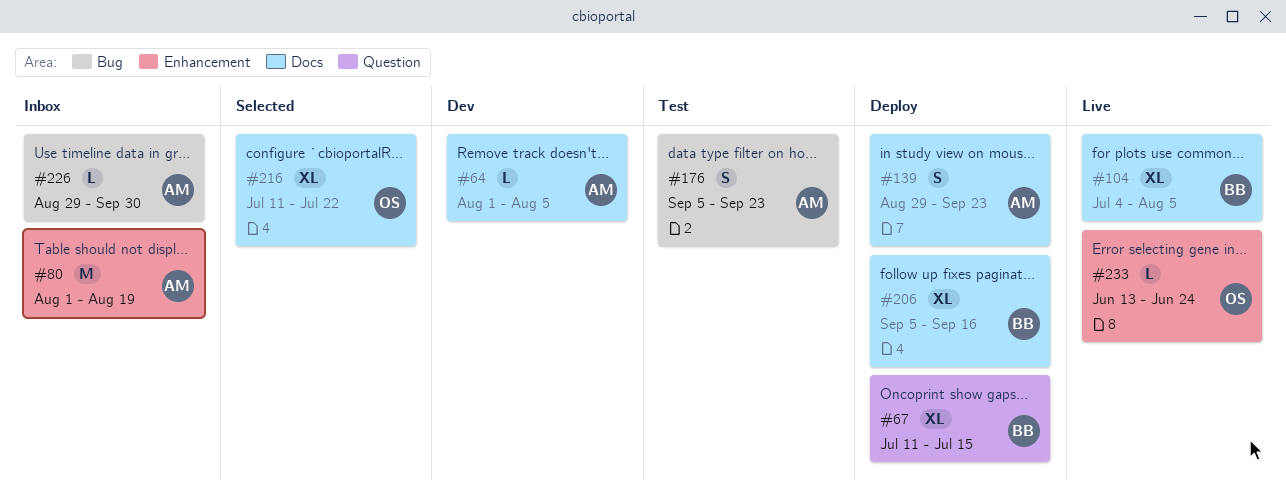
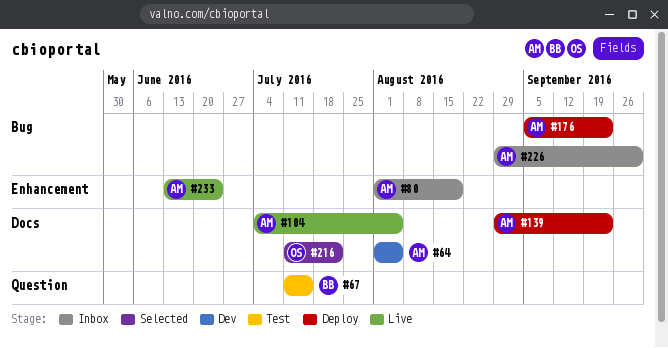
#67, status: Deploy -> Test
#104, owner: BB -> AM
#176, status: Test -> Deploy
#206: present -> none
#233, owner: OS -> AM

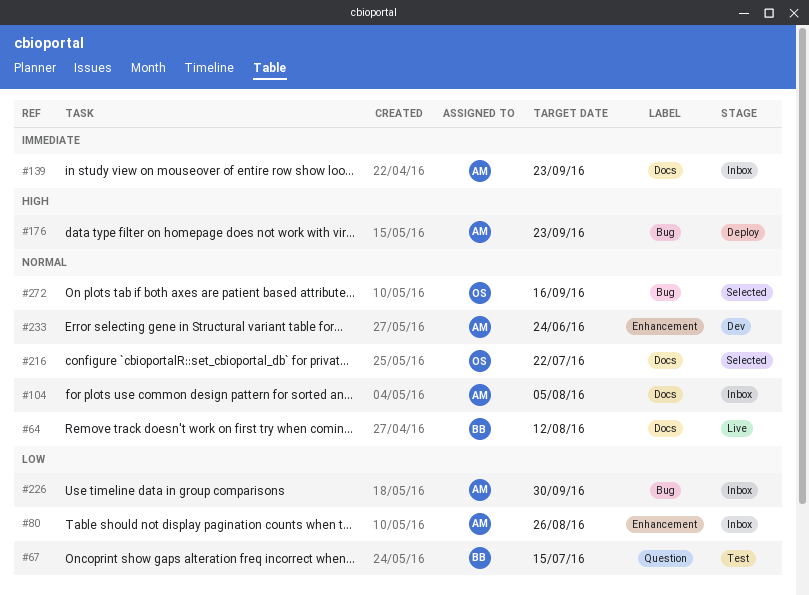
#64, status: Dev -> Live
#64, owner: AM -> BB
#64, due: Aug 5 -> Aug 12
#80, due: Aug 19 -> Aug 26
#104, status: Live -> Inbox
#139, status: Deploy -> Inbox
#233, status: Live -> Dev
#272: none -> present

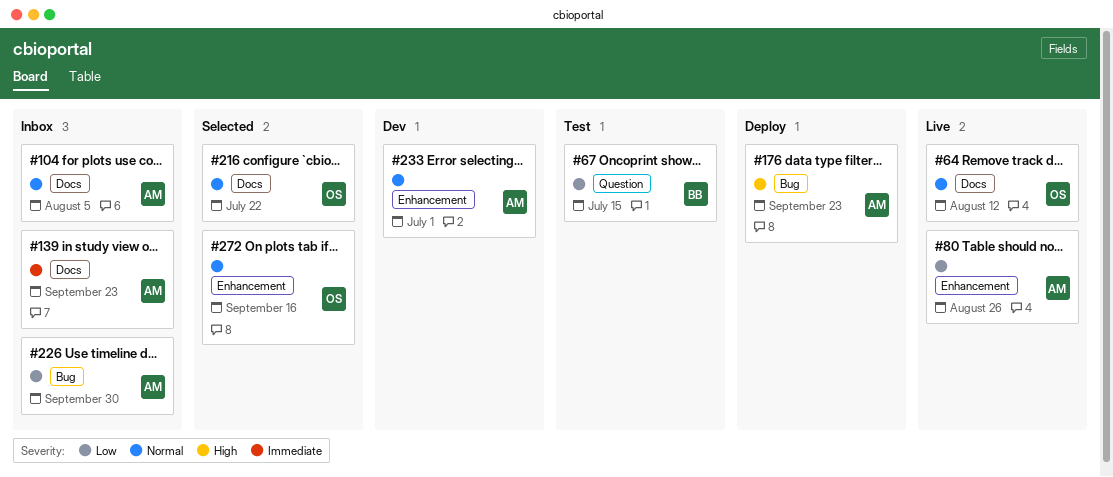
#64, owner: BB -> OS
#80, status: Inbox -> Live
#233, due: Jun 24 -> Jul 1
#272, label: Bug -> Enhancement

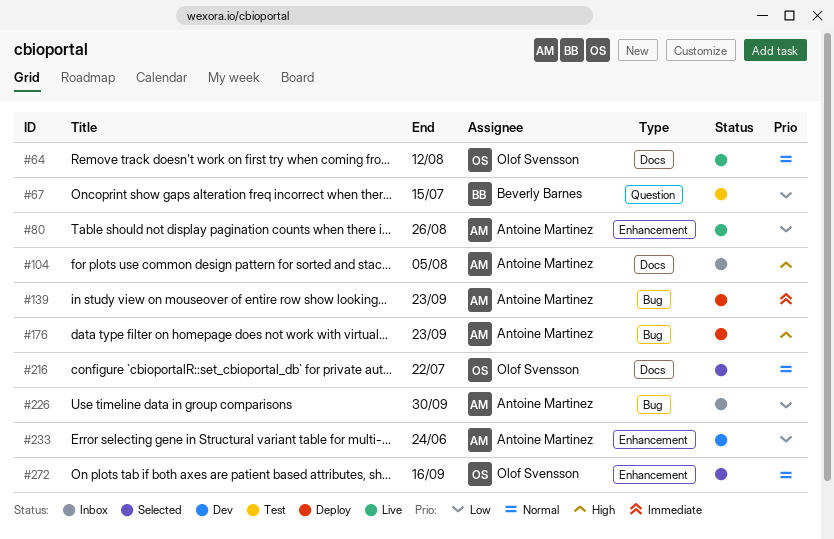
#104, priority: Normal -> High
#139, status: Inbox -> Deploy
#139, label: Docs -> Bug
#233, priority: Normal -> Low
#233, due: Jul 1 -> Jun 24

